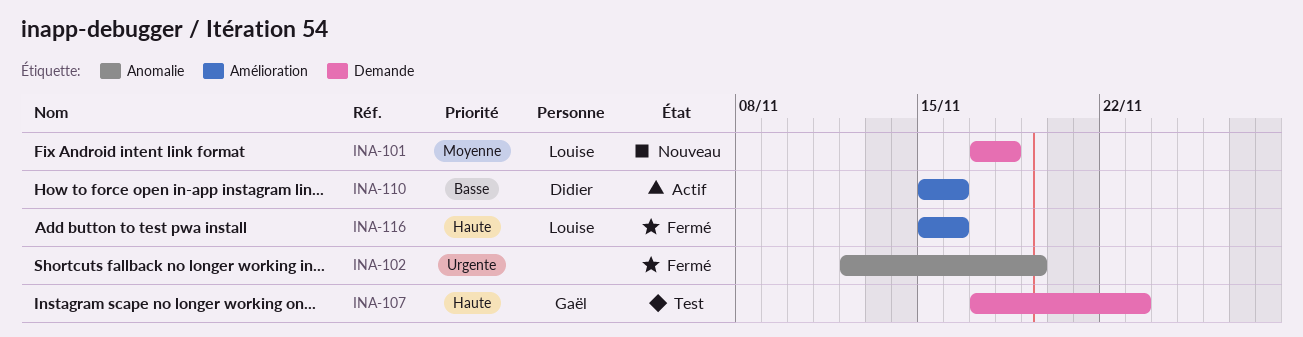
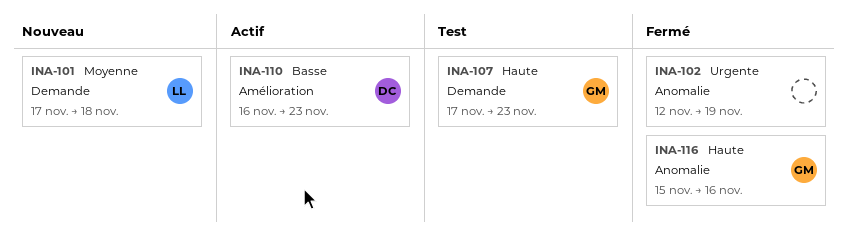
INA-110, start: Nov 15 -> Nov 16
INA-110, due: Nov 16 -> Nov 23
INA-116, owner: Louise -> Gaël
INA-116, label: Amélioration -> Anomalie

